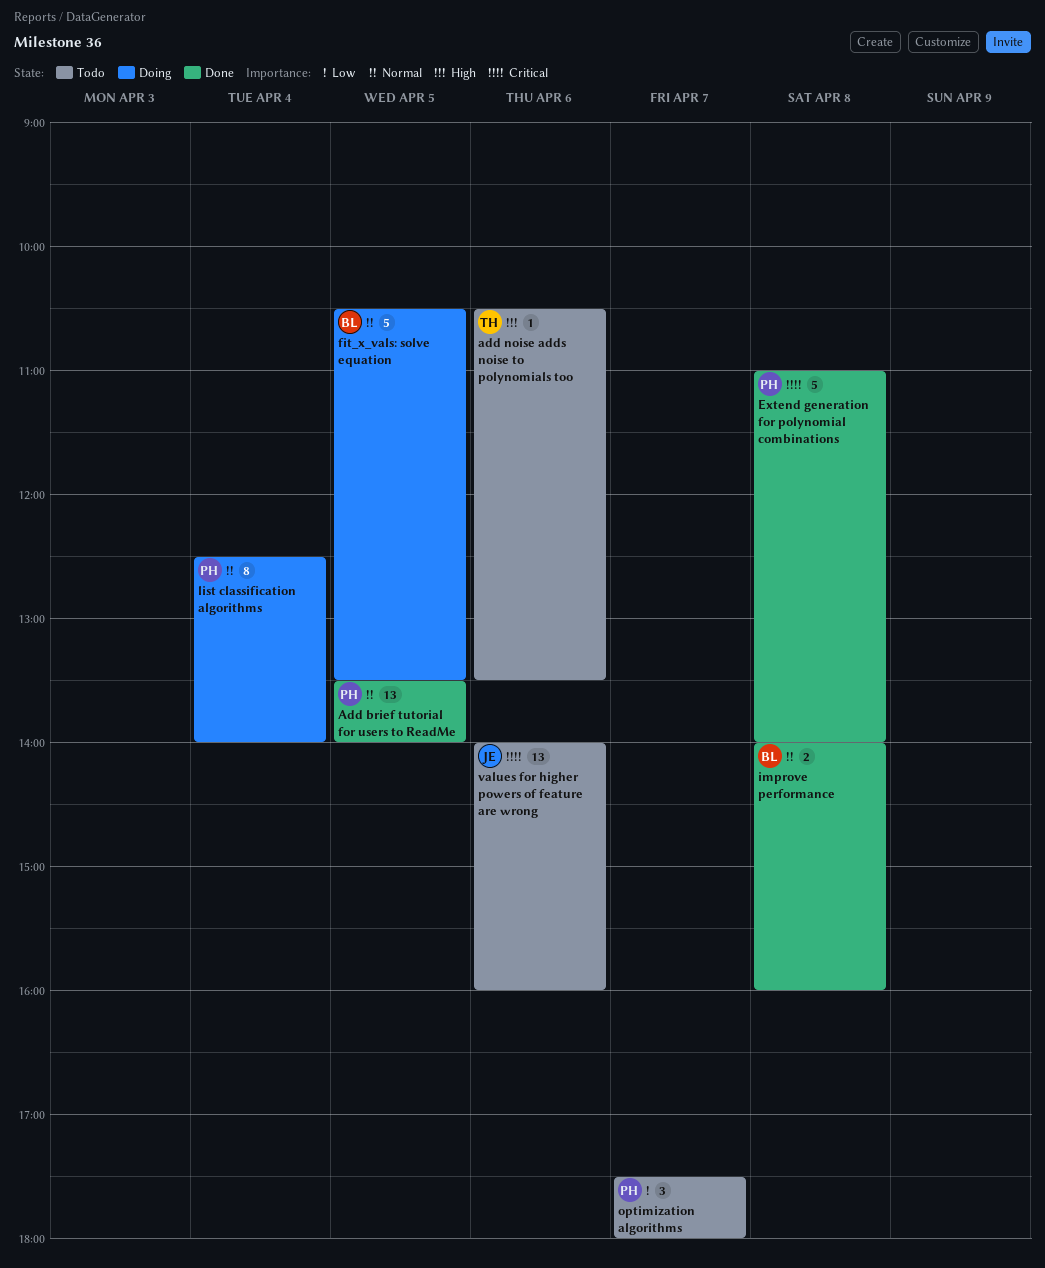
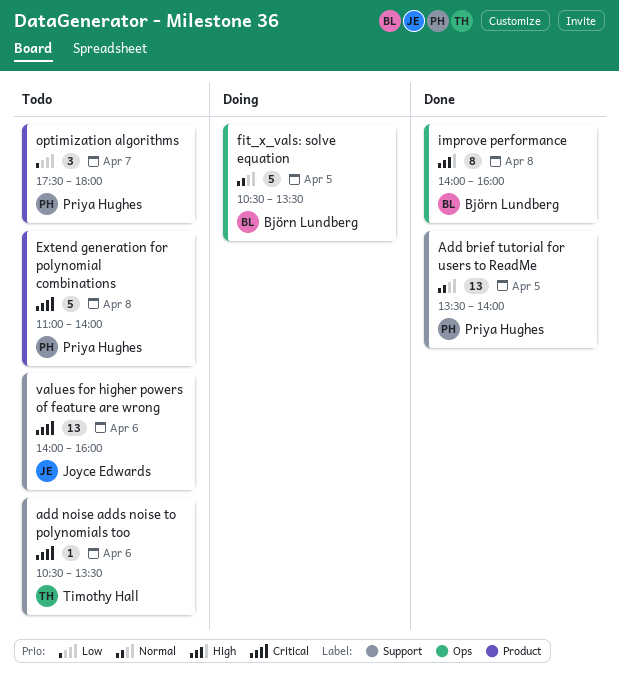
add noise adds noise to polynomials too, priority: High -> Critical
Extend generation for polynomial combinations, status: Done -> Todo
improve performance, priority: Normal -> High
improve performance, estimate: 2 -> 8
list classification algorithms: present -> none

